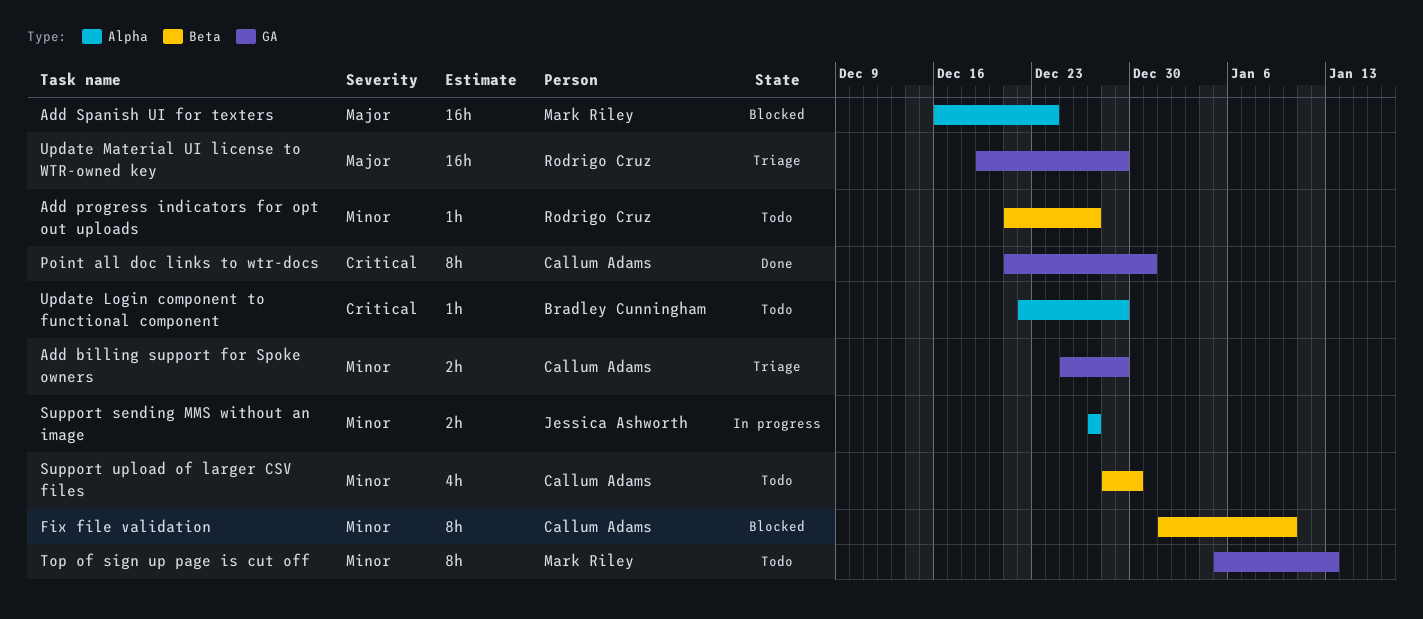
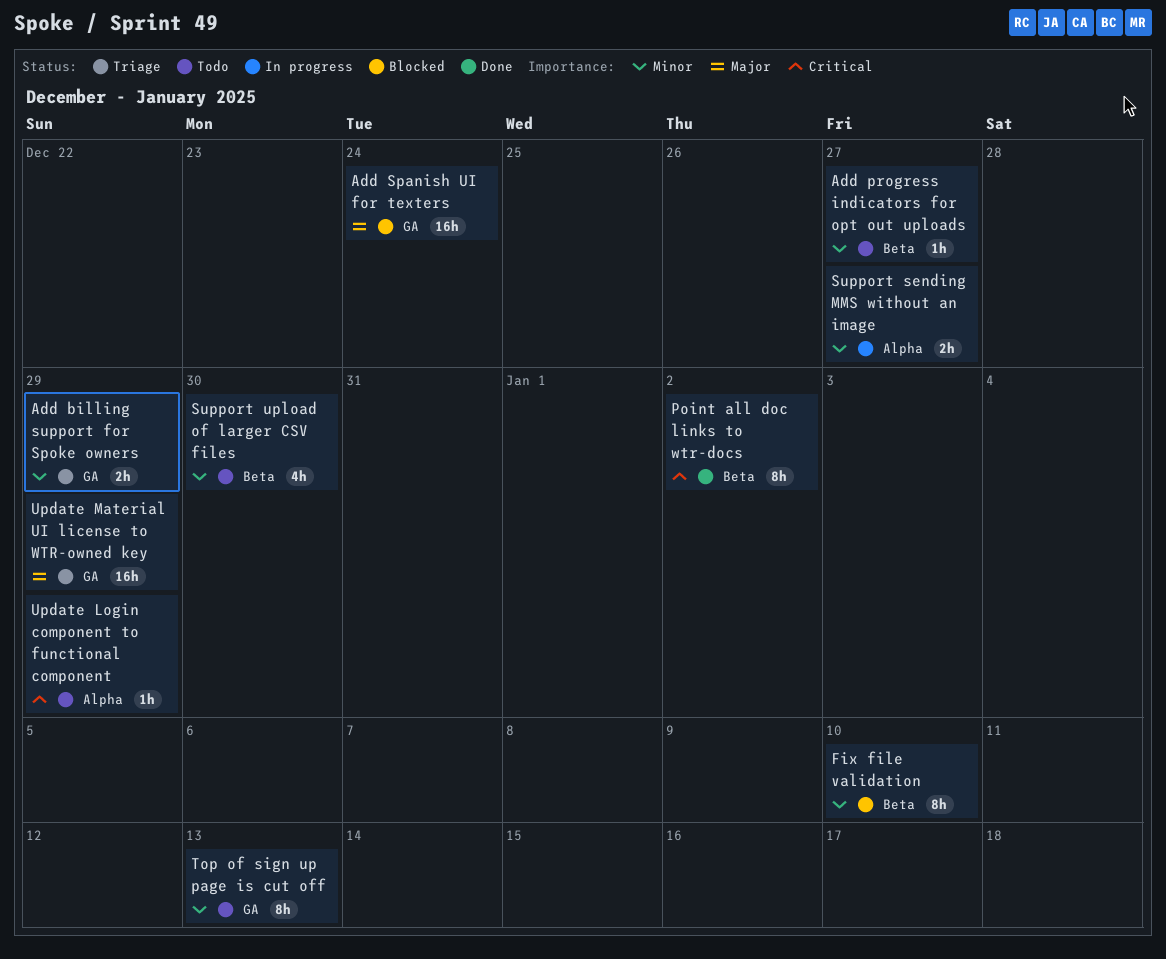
Add Spanish UI for texters, label: Alpha -> GA
Point all doc links to wtr-docs, label: GA -> Beta
Point all doc links to wtr-docs, due: Dec 31 -> Jan 2

